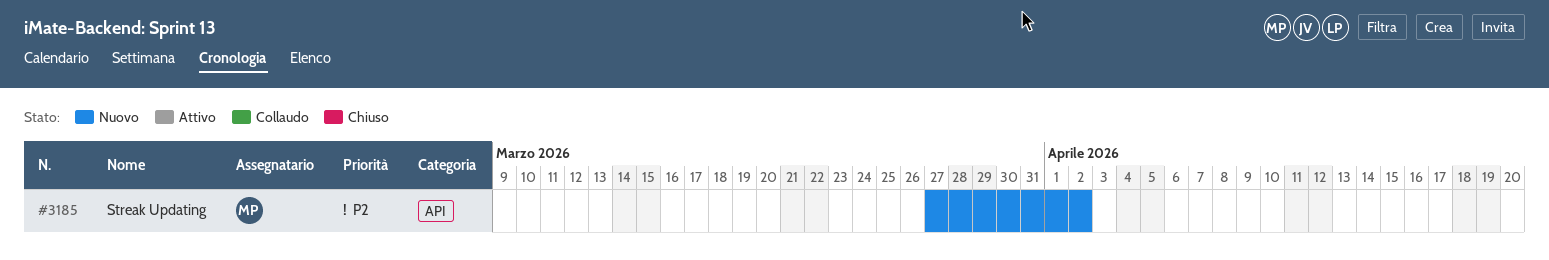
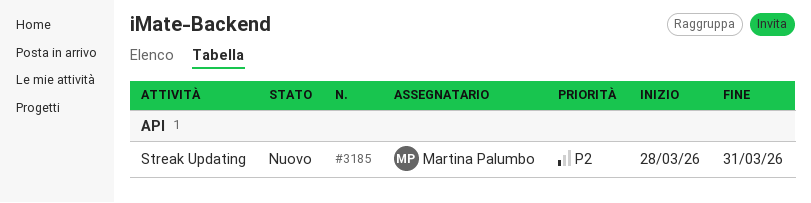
#3185, start: Mar 27 -> Mar 28
#3185, due: Apr 2 -> Mar 31

